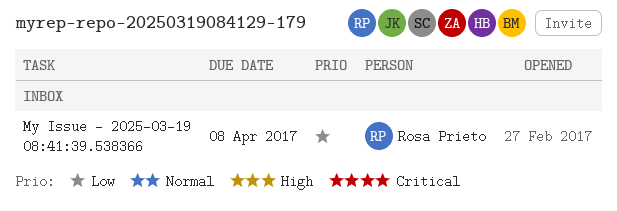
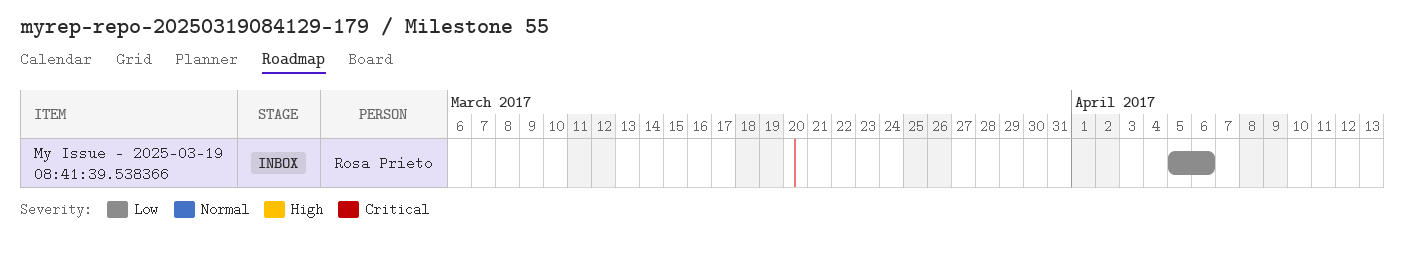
My Issue - 2025-03-19 08:41:39.538366, due: Apr 8 -> Apr 6

